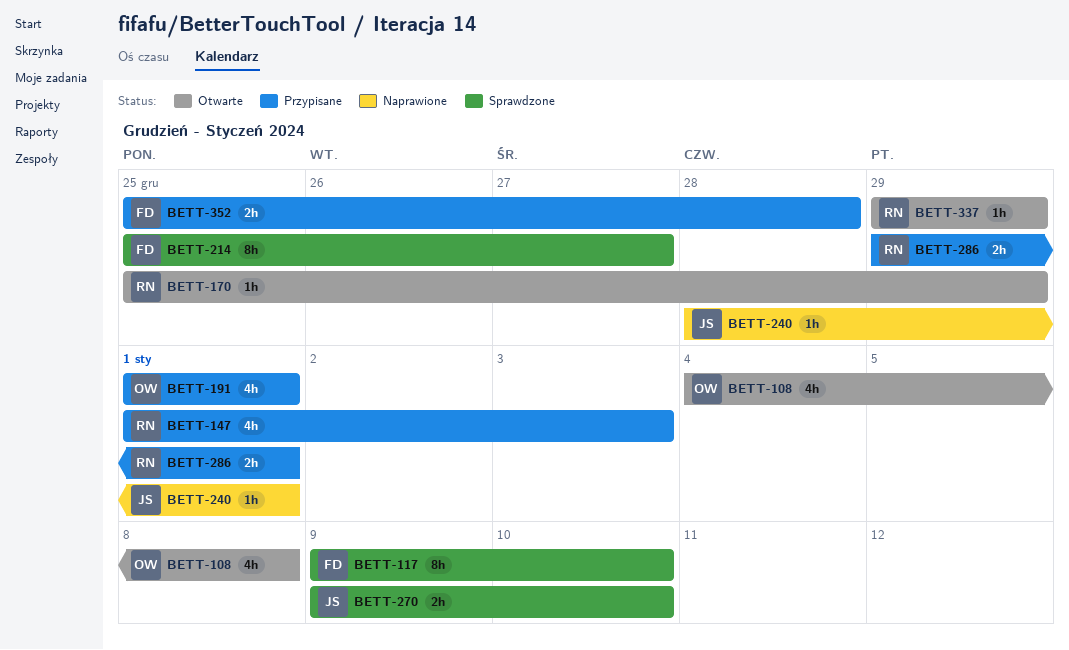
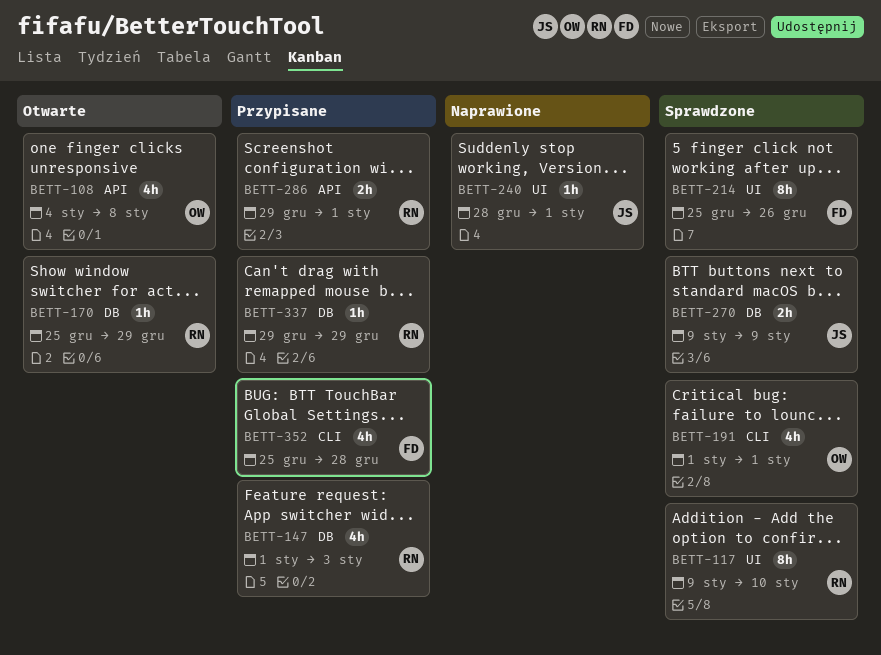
BETT-117, owner: FD -> RN
BETT-191, status: Przypisane -> Sprawdzone
BETT-214, due: Dec 27 -> Dec 26
BETT-270, due: Jan 10 -> Jan 9
BETT-337, status: Otwarte -> Przypisane
BETT-352, estimate: 2h -> 4h

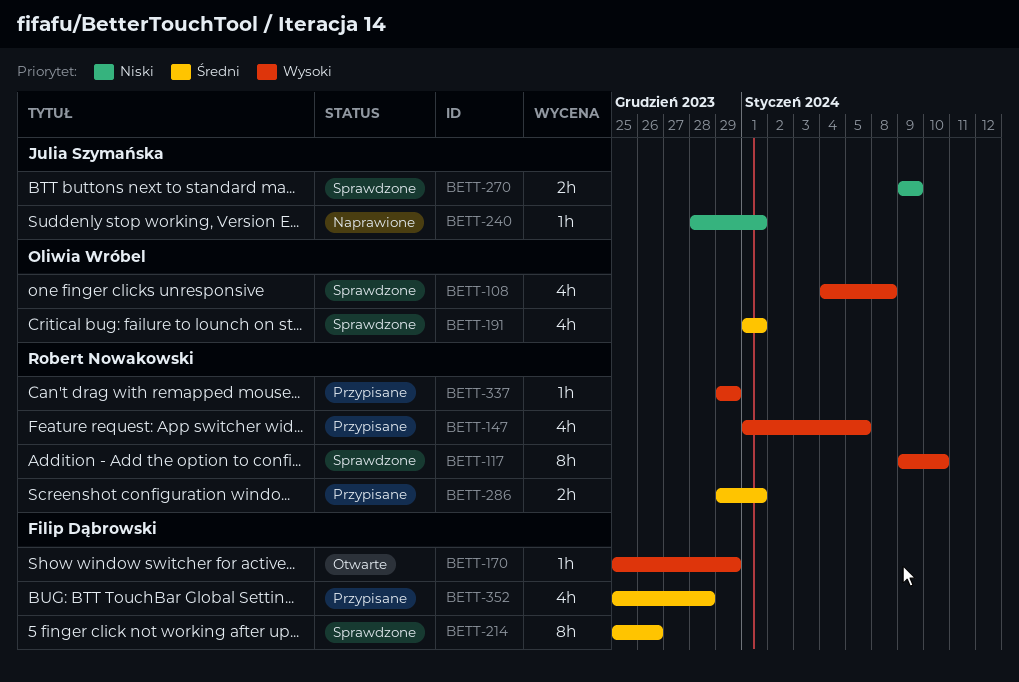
BETT-108, status: Otwarte -> Sprawdzone
BETT-147, due: Jan 3 -> Jan 5
BETT-170, owner: Robert Nowakowski -> Filip Dąbrowski

